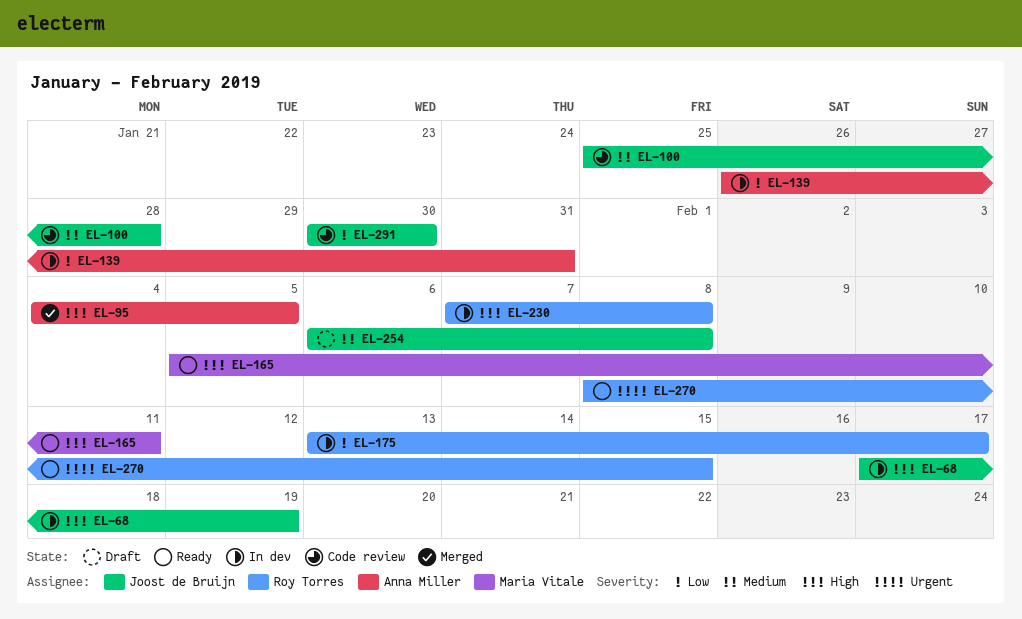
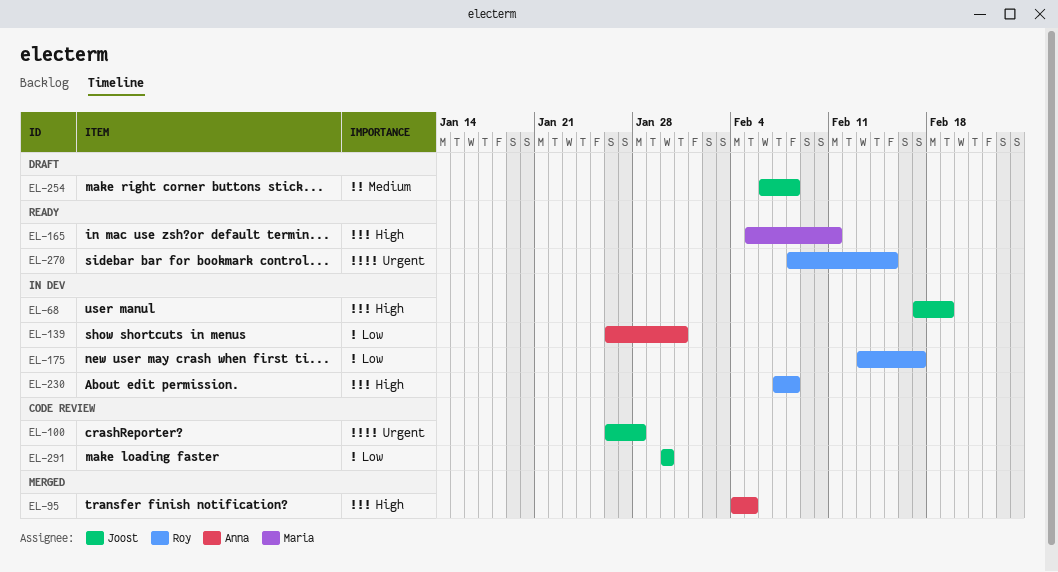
EL-100, priority: Medium -> Urgent
EL-100, start: Jan 25 -> Jan 26

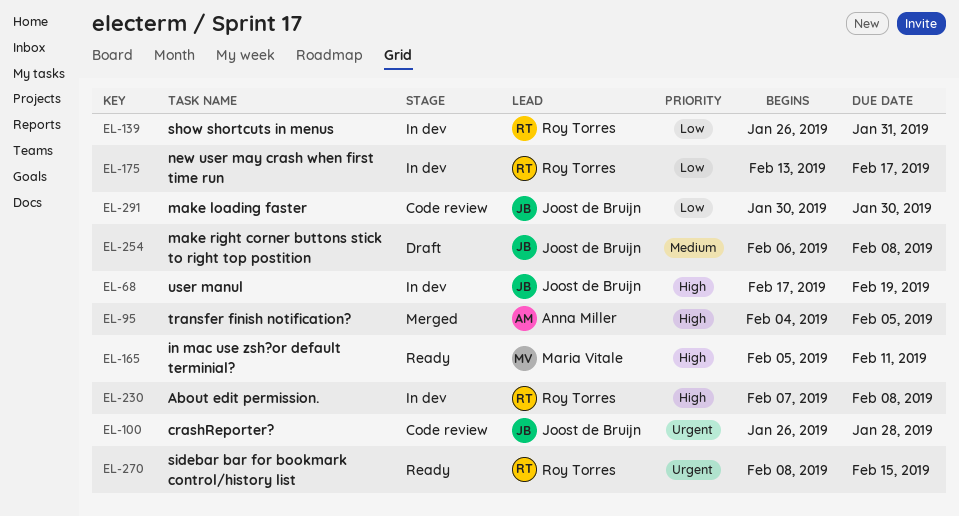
EL-139, owner: Anna Miller -> Roy Torres

